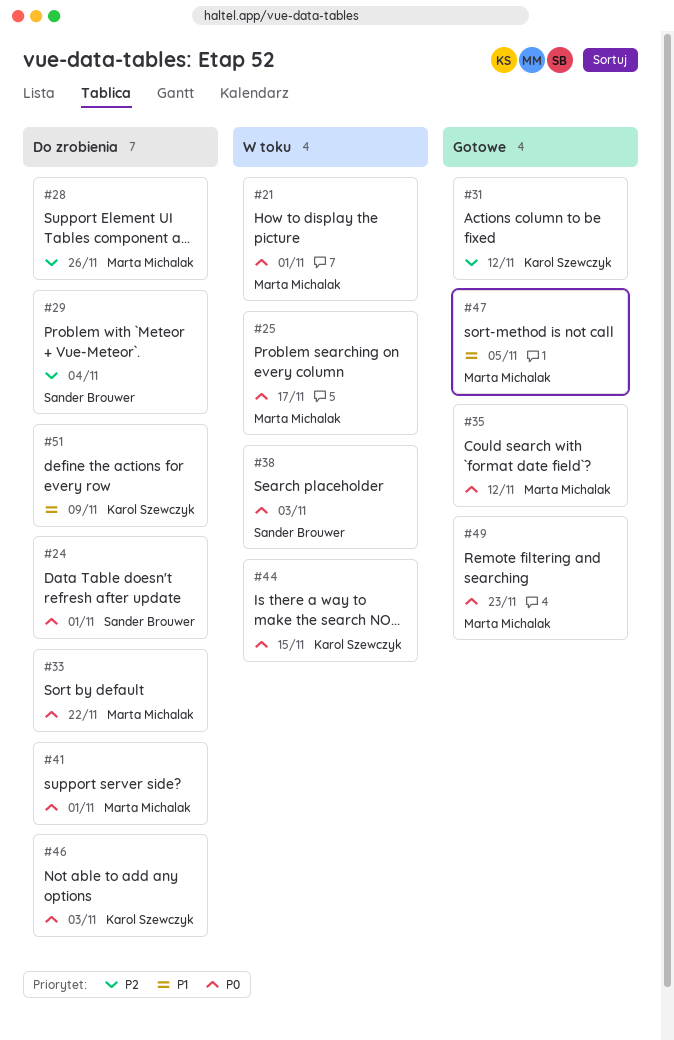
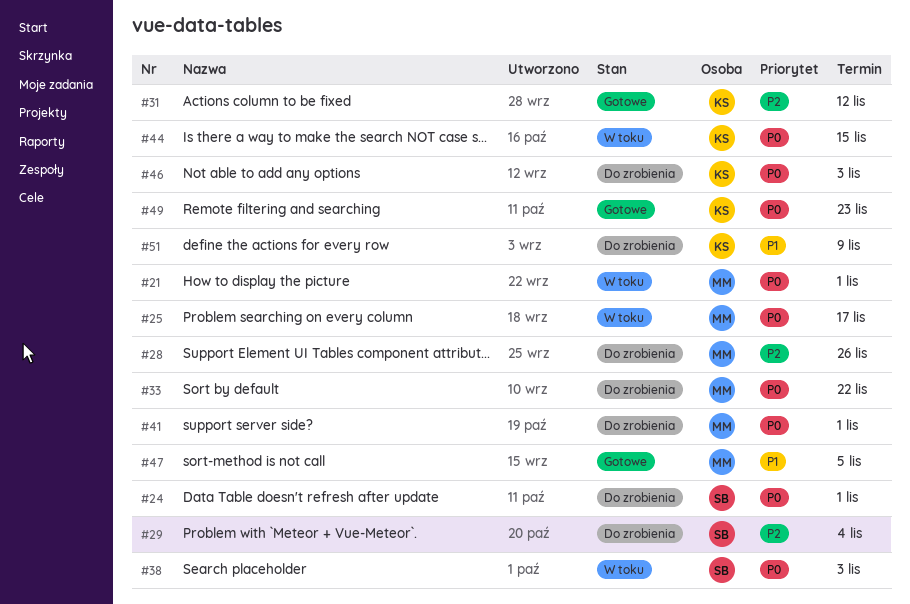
#35: present -> none
#49, owner: Marta Michalak -> Karol Szewczyk

